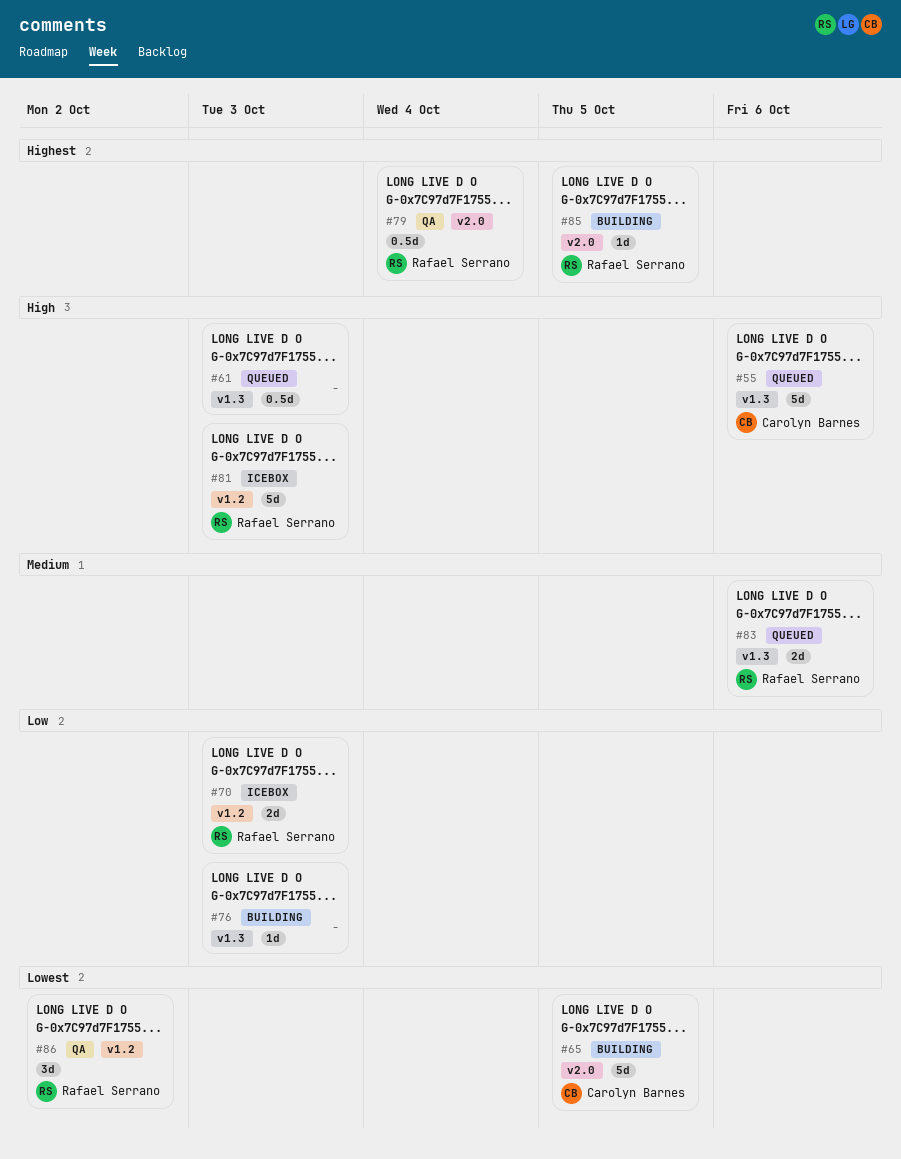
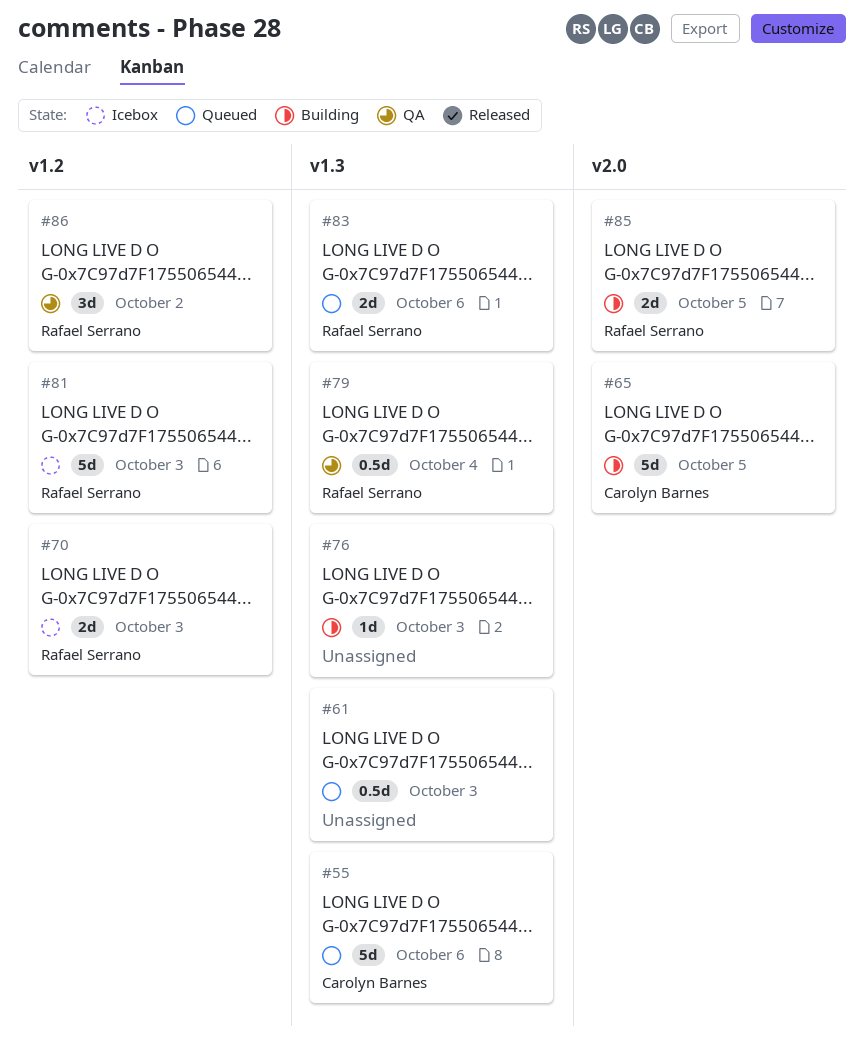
#79, label: v2.0 -> v1.3
#85, estimate: 1d -> 2d

